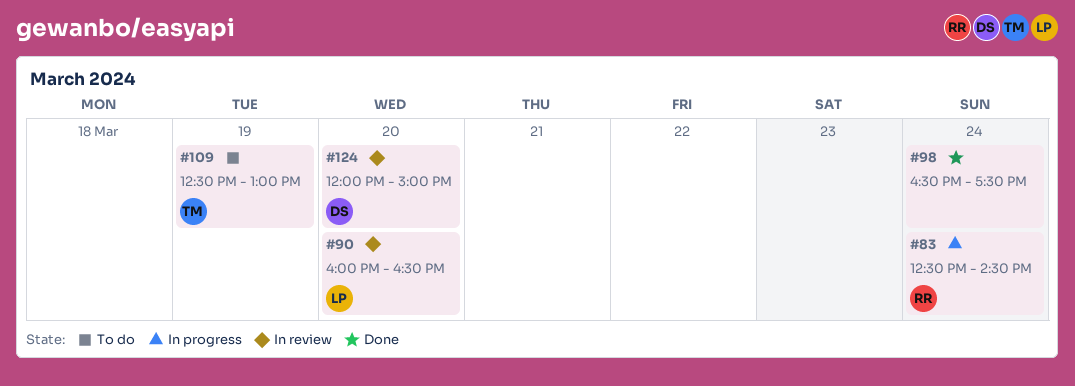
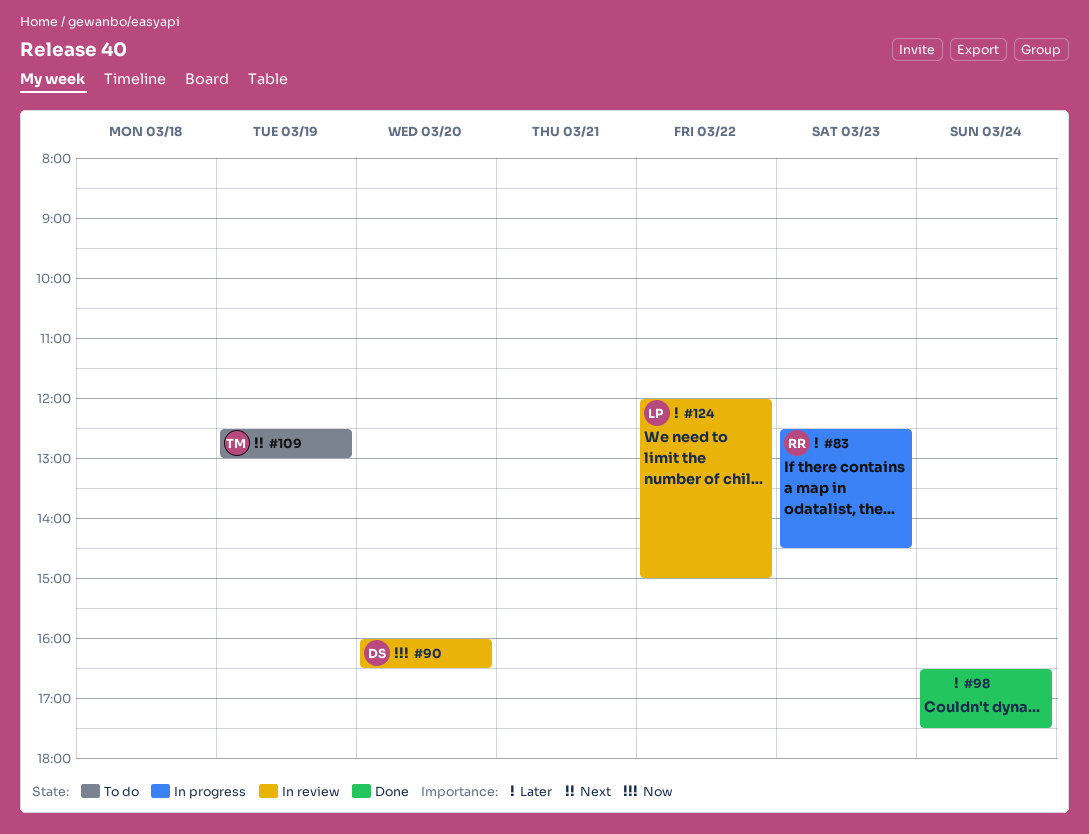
#83, day: Mar 24 -> Mar 23
#90, owner: LP -> DS
#124, owner: DS -> LP
#124, day: Mar 20 -> Mar 22

